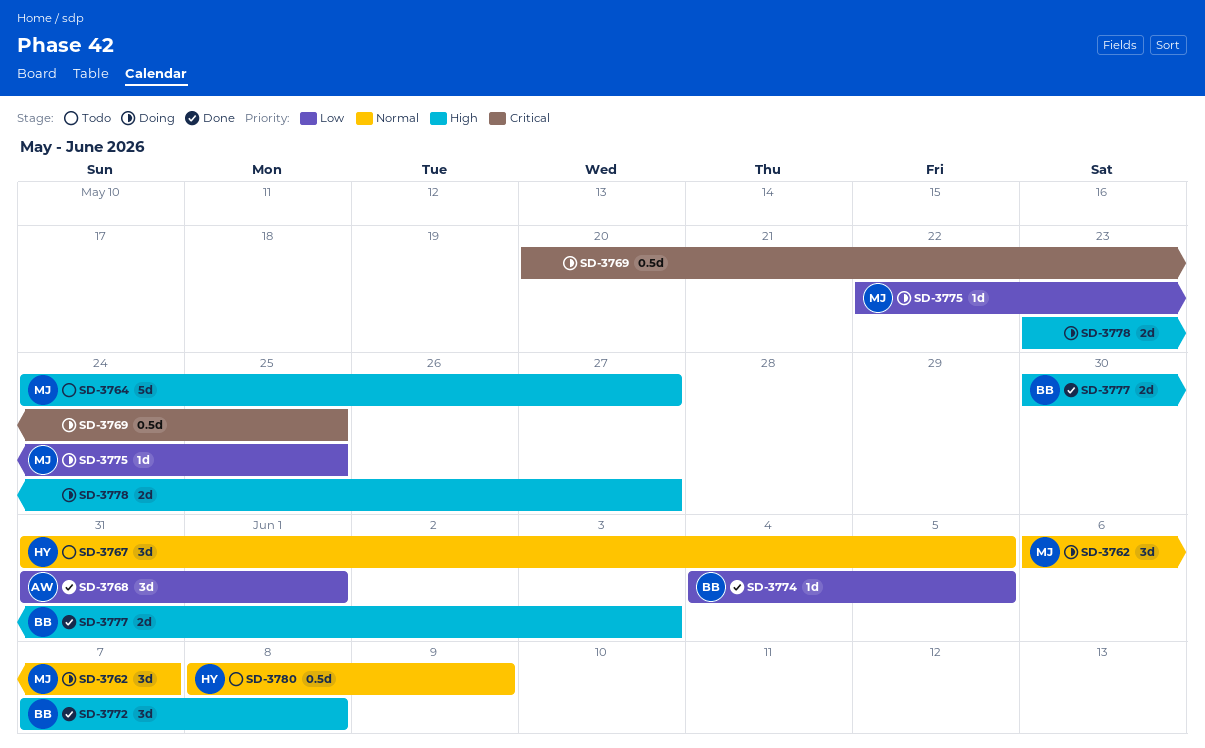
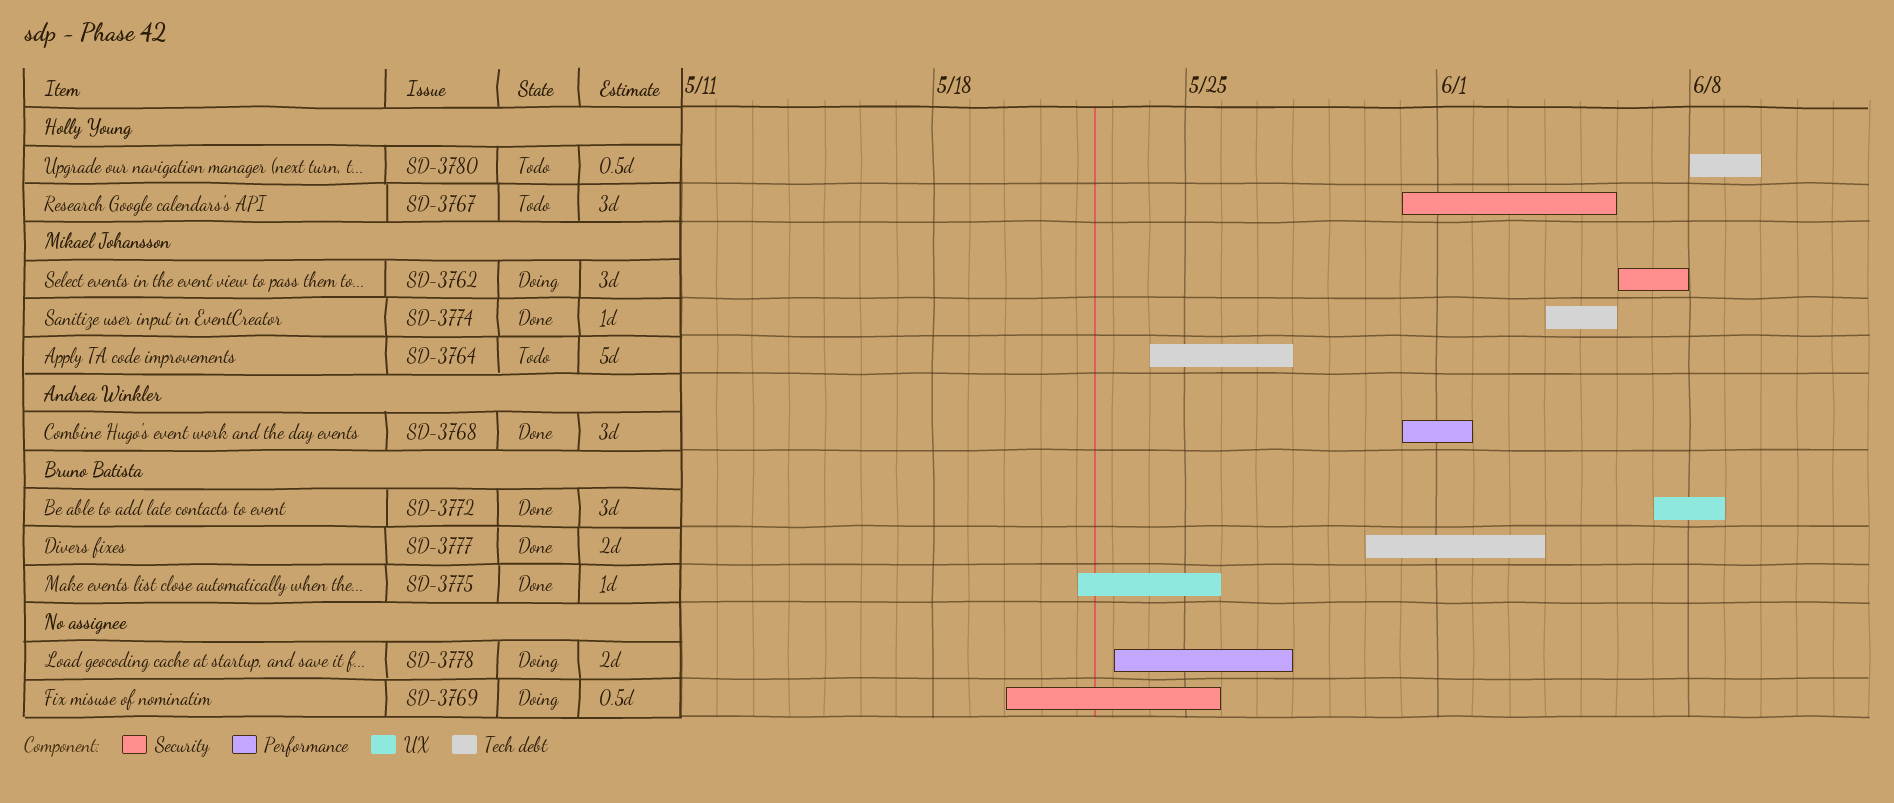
SD-3774, owner: Bruno Batista -> Mikael Johansson
SD-3775, status: Doing -> Done
SD-3775, owner: Mikael Johansson -> Bruno Batista

